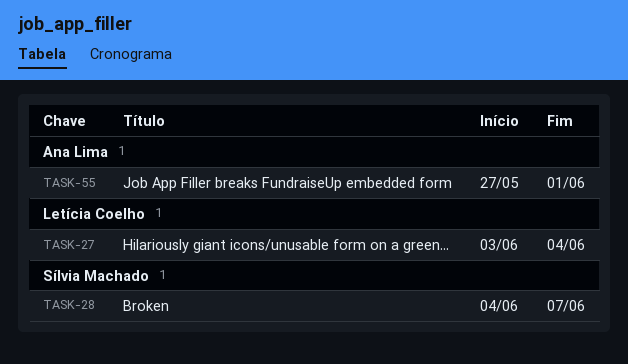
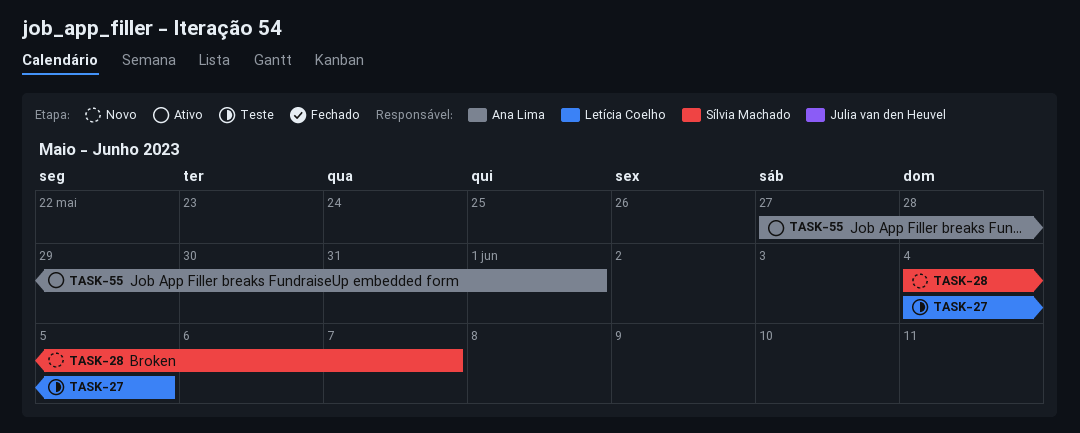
TASK-27, start: Jun 3 -> Jun 4
TASK-27, due: Jun 4 -> Jun 5

